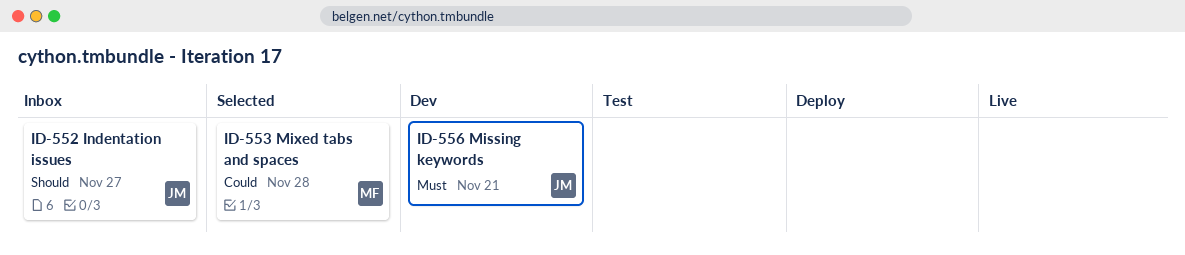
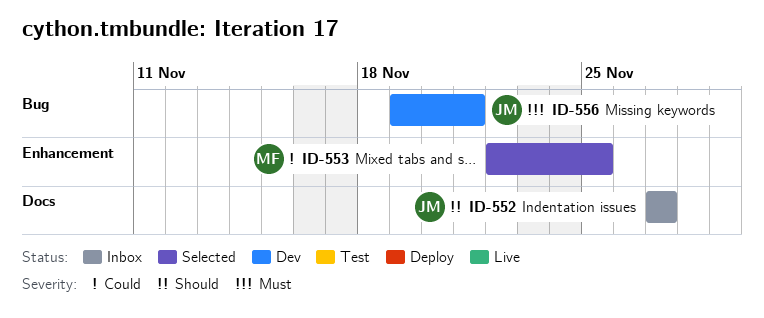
ID-553, due: Nov 28 -> Nov 25

